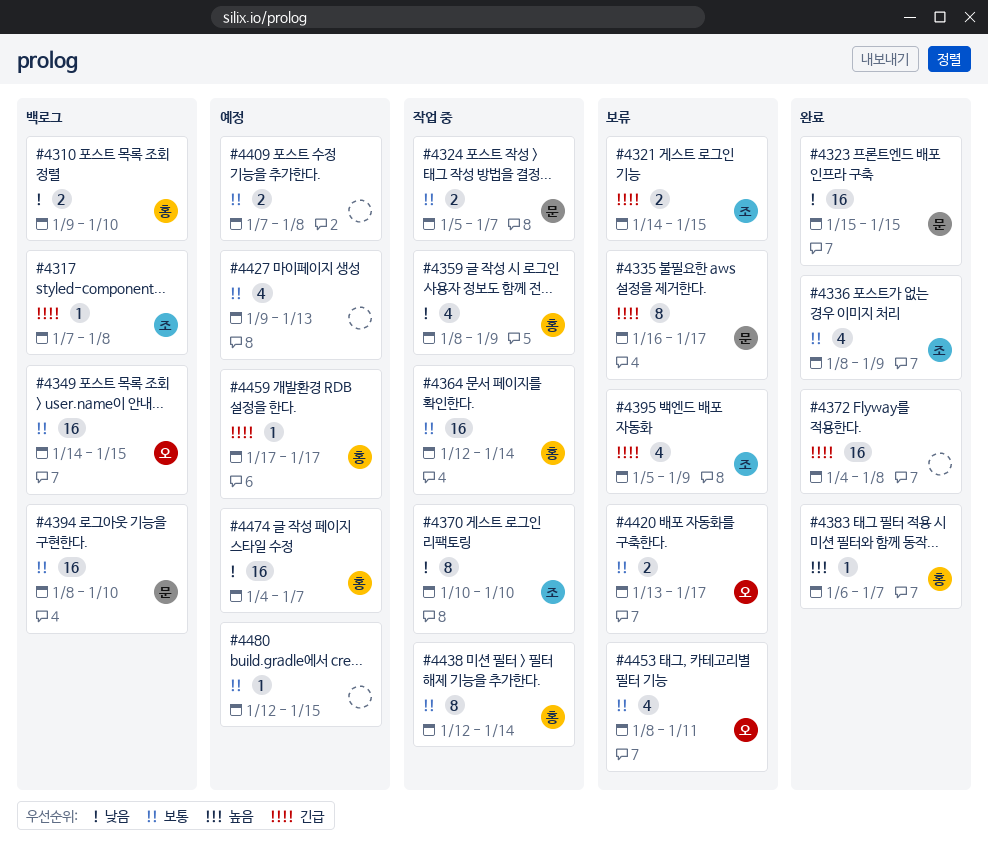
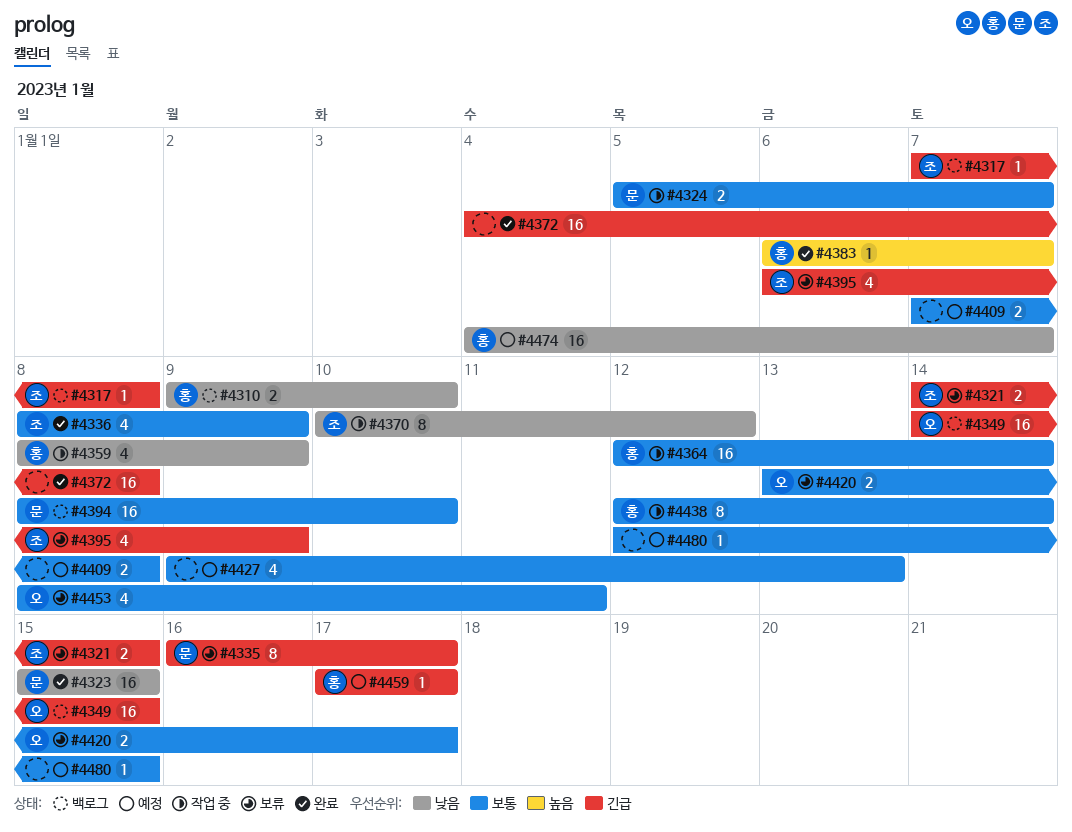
#4349, priority: 보통 -> 긴급
#4370, due: Jan 10 -> Jan 12
#4395, start: Jan 5 -> Jan 6

